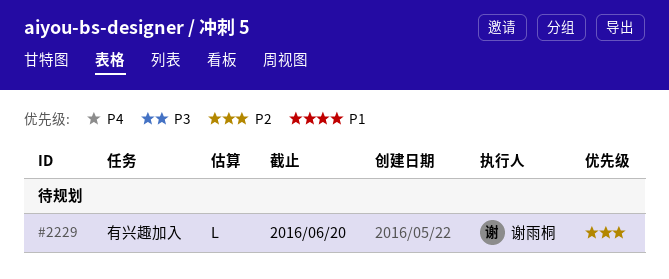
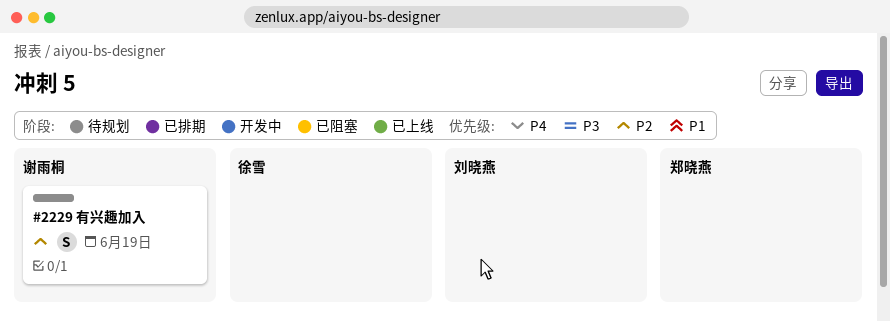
#2229, estimate: L -> S
#2229, due: Jun 20 -> Jun 19

